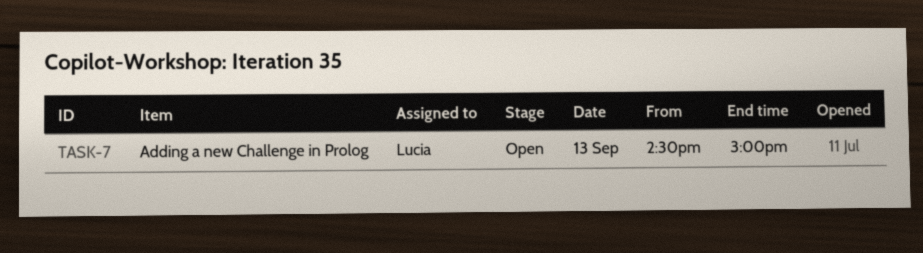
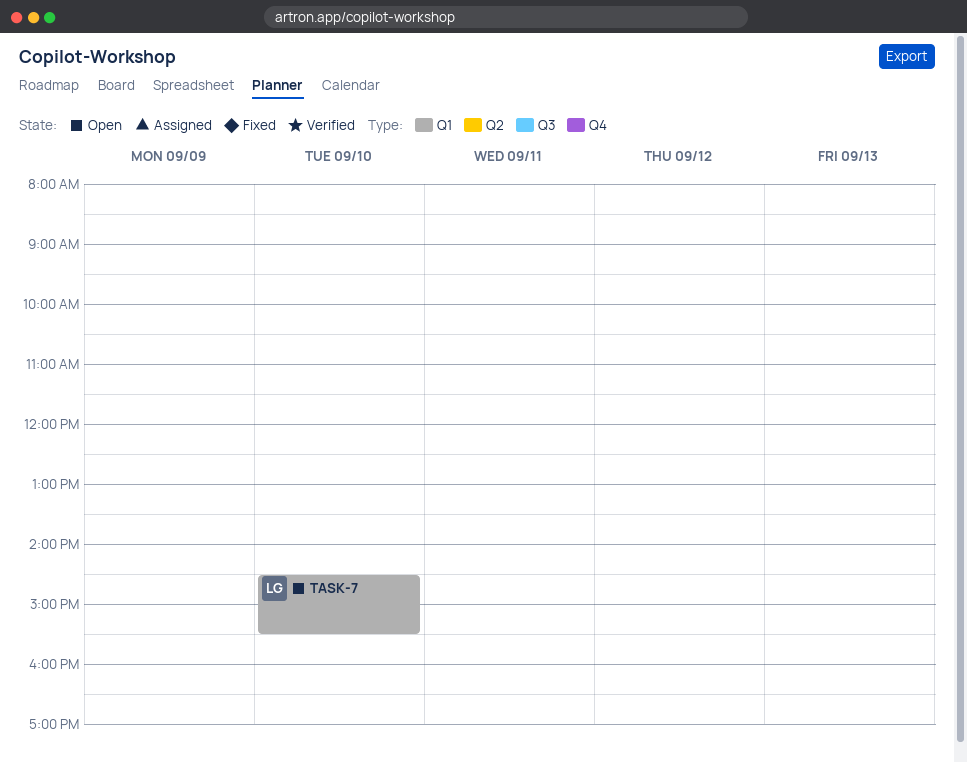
TASK-7, day: Sep 13 -> Sep 10
TASK-7, ends: 15:00 -> 15:30

